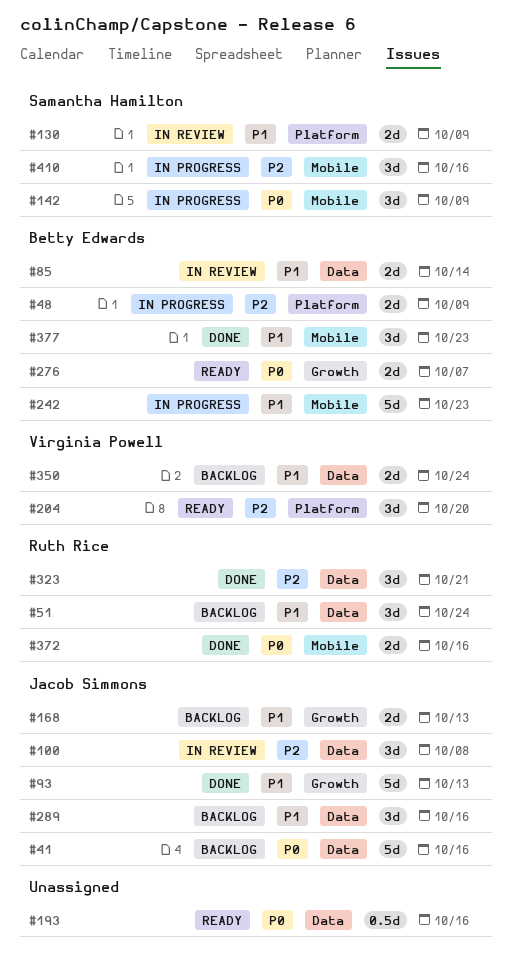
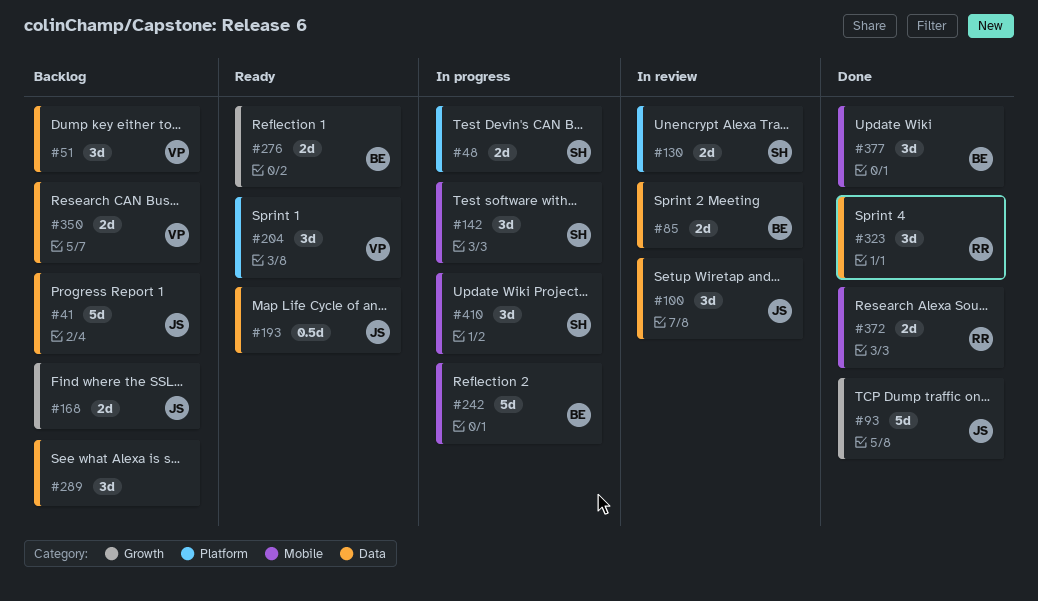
#48, owner: Betty Edwards -> Samantha Hamilton
#51, owner: Ruth Rice -> Virginia Powell
#193, owner: none -> Jacob Simmons
#289, owner: Jacob Simmons -> none

